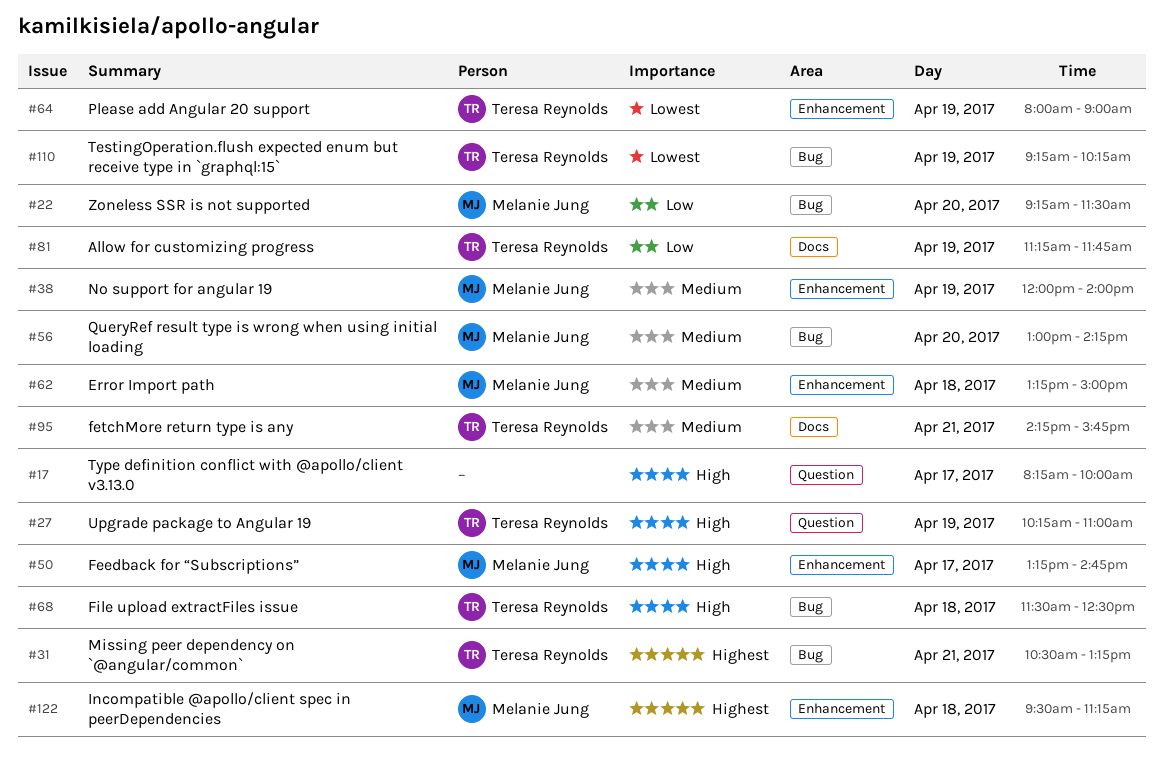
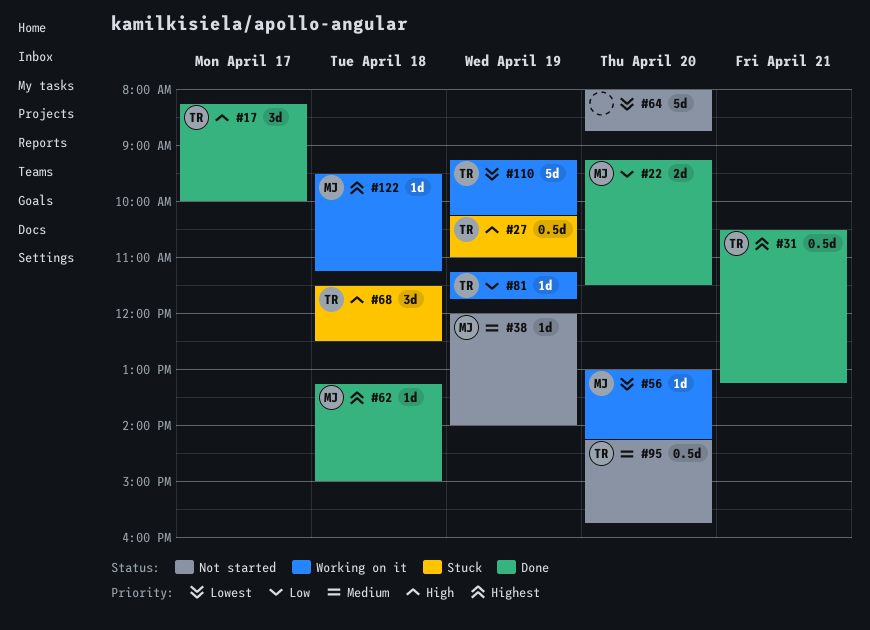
#17, owner: none -> Teresa Reynolds
#50: present -> none
#56, priority: Medium -> Lowest
#62, priority: Medium -> Highest
#64, owner: Teresa Reynolds -> none
#64, day: Apr 19 -> Apr 20
#64, ends: 09:00 -> 08:45
#95, day: Apr 21 -> Apr 20

